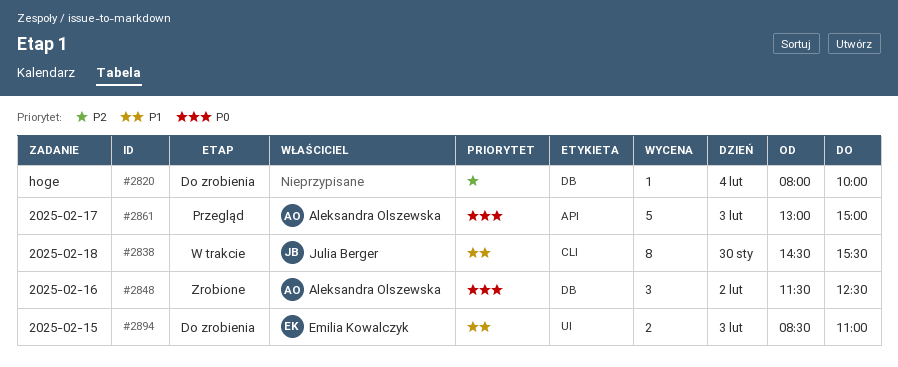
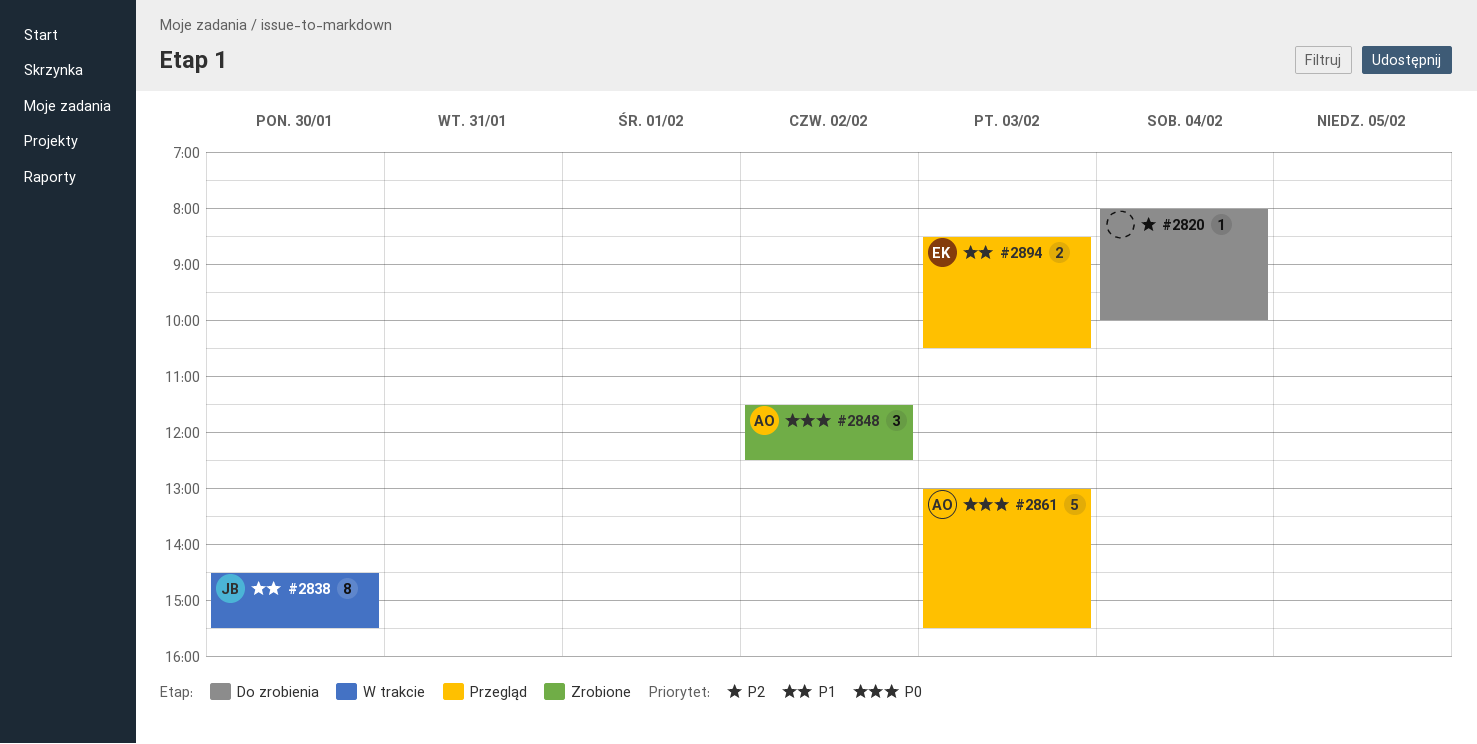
#2861, ends: 15:00 -> 15:30
#2894, status: Do zrobienia -> Przegląd
#2894, ends: 11:00 -> 10:30

